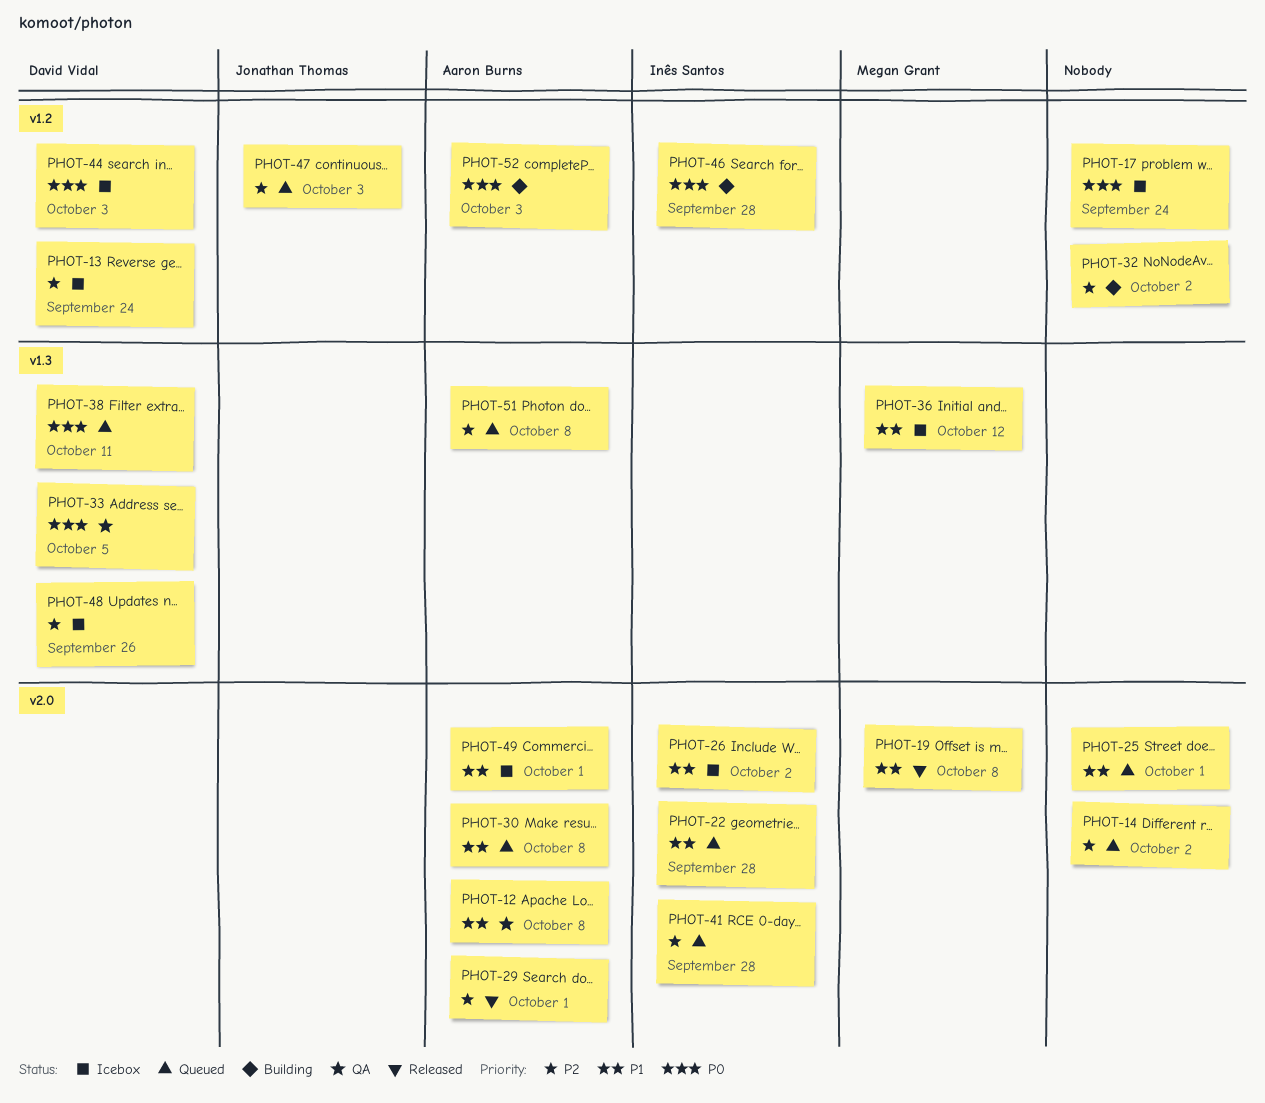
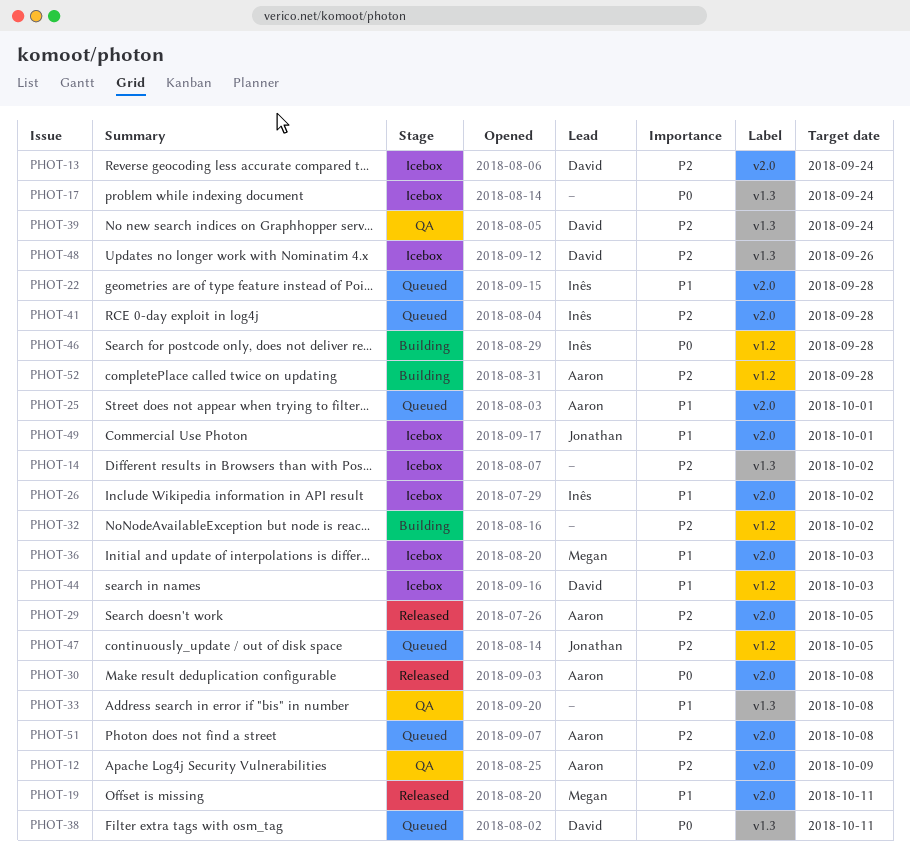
PHOT-12, priority: P1 -> P2
PHOT-12, due: Oct 8 -> Oct 9
PHOT-13, label: v1.2 -> v2.0
PHOT-14, status: Queued -> Icebox
PHOT-14, label: v2.0 -> v1.3
PHOT-17, label: v1.2 -> v1.3
PHOT-19, due: Oct 8 -> Oct 11
PHOT-25, owner: none -> Aaron Burns
PHOT-29, due: Oct 1 -> Oct 5
PHOT-30, status: Queued -> Released
PHOT-30, priority: P1 -> P0
PHOT-33, owner: David Vidal -> none
PHOT-33, priority: P0 -> P1
PHOT-33, due: Oct 5 -> Oct 8
PHOT-36, label: v1.3 -> v2.0
PHOT-36, due: Oct 12 -> Oct 3
PHOT-39: none -> present
PHOT-44, priority: P0 -> P1
PHOT-47, due: Oct 3 -> Oct 5
PHOT-49, owner: Aaron Burns -> Jonathan Thomas
PHOT-51, label: v1.3 -> v2.0
PHOT-52, priority: P0 -> P2
PHOT-52, due: Oct 3 -> Sep 28

